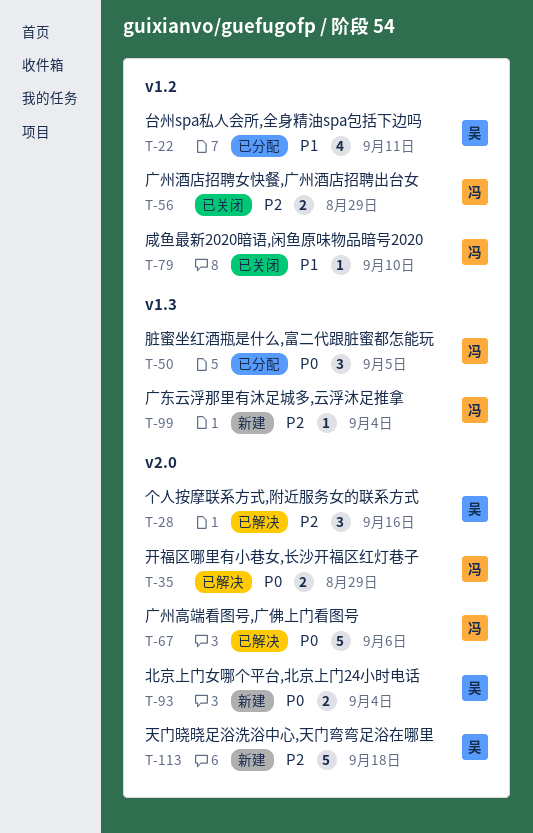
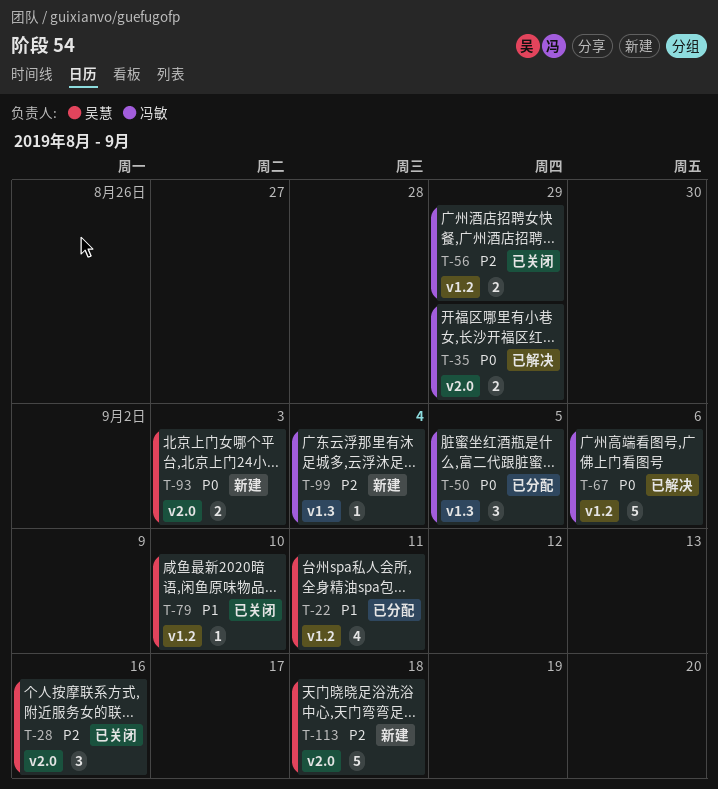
T-28, status: 已解决 -> 已关闭
T-67, label: v2.0 -> v1.2
T-79, owner: 冯敏 -> 吴慧
T-93, due: Sep 4 -> Sep 3

